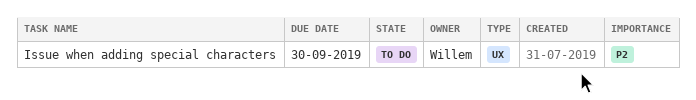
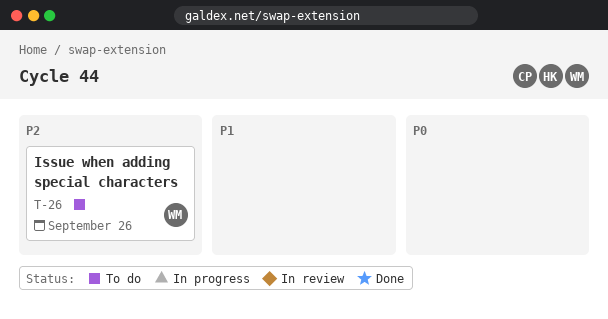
Issue when adding special characters, due: Sep 30 -> Sep 26

